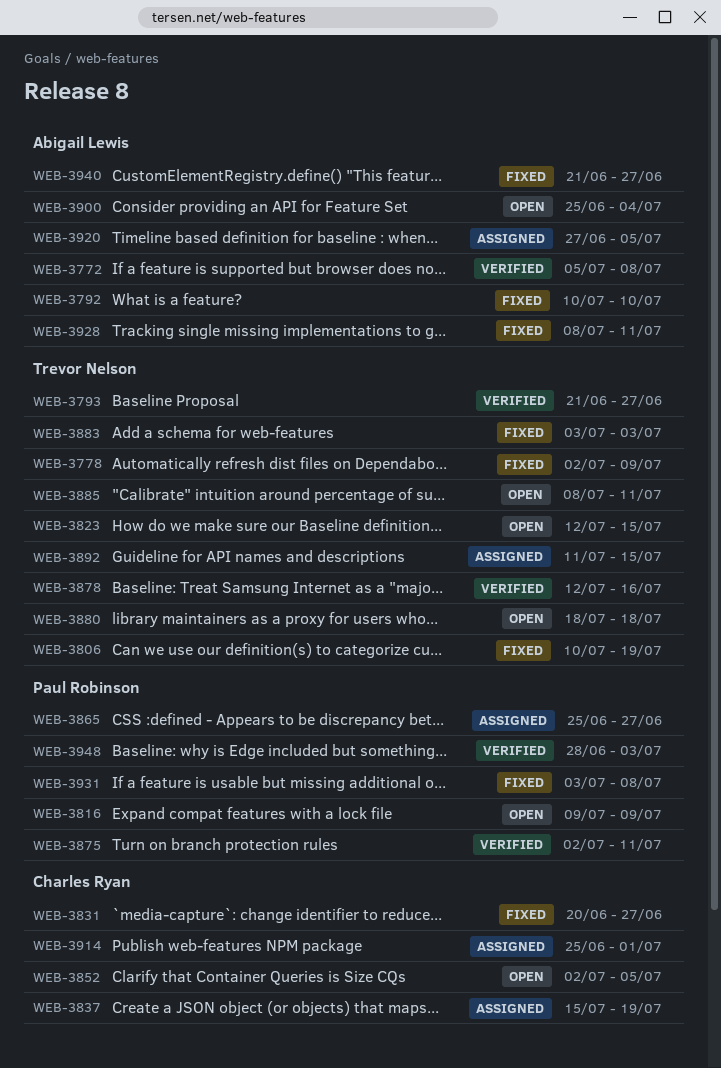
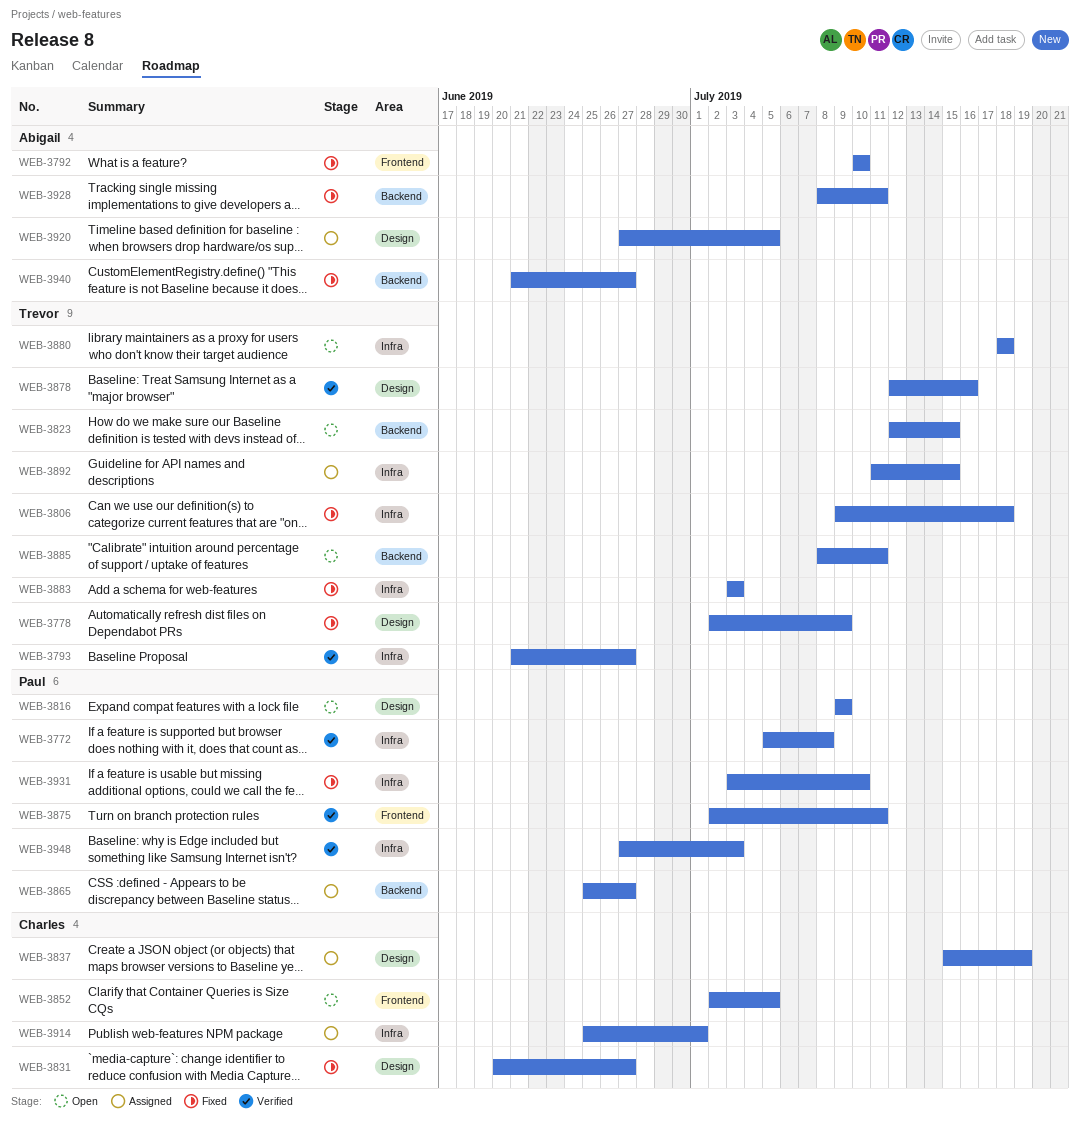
WEB-3772, owner: Abigail Lewis -> Paul Robinson
WEB-3806, start: Jul 10 -> Jul 9
WEB-3806, due: Jul 19 -> Jul 18
WEB-3900: present -> none
WEB-3931, due: Jul 8 -> Jul 10
WEB-3948, start: Jun 28 -> Jun 27

